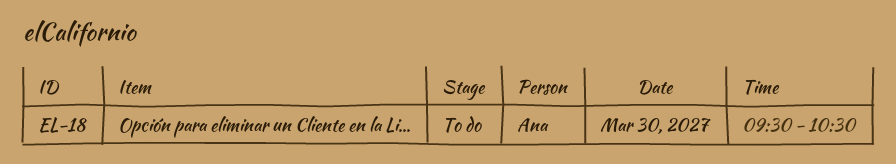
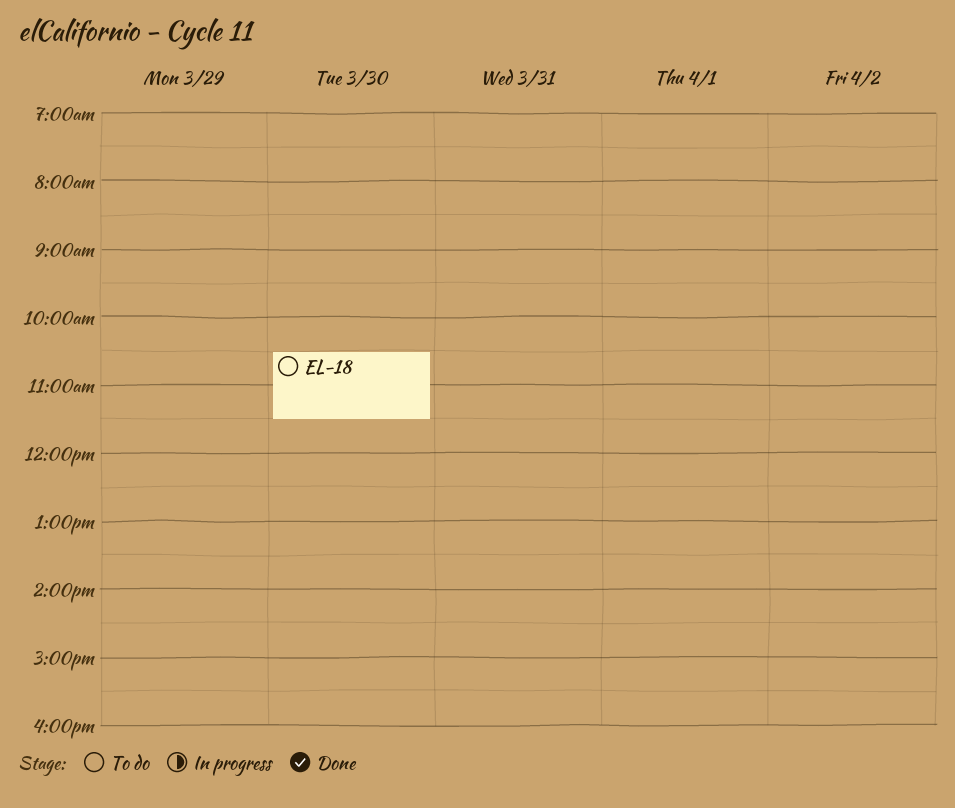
EL-18, begins: 09:30 -> 10:30
EL-18, ends: 10:30 -> 11:30

